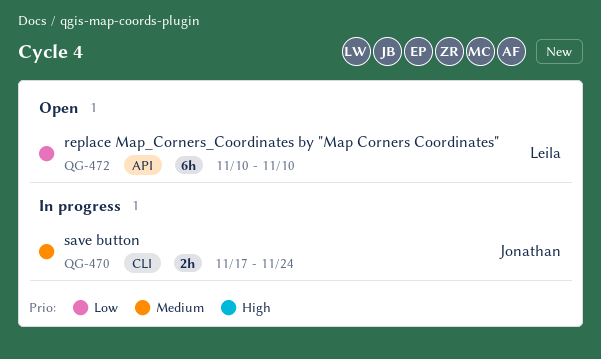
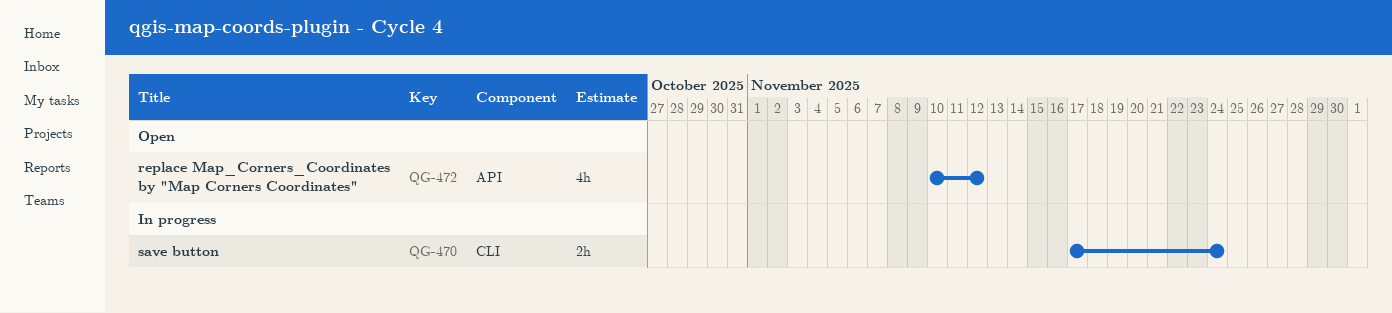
QG-472, estimate: 6h -> 4h
QG-472, due: Nov 10 -> Nov 12

